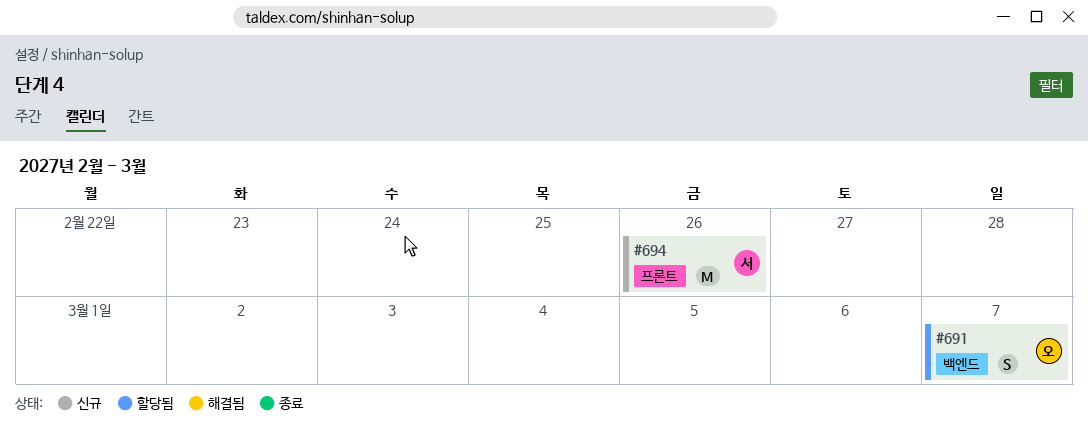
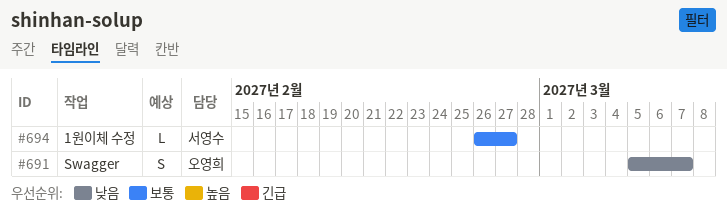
#694, estimate: M -> L
#694, due: Feb 26 -> Feb 27

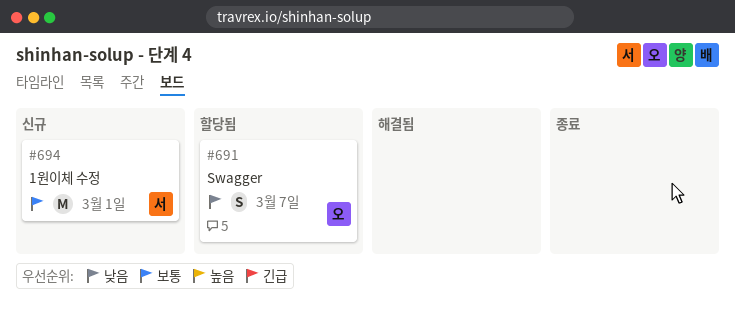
#694, estimate: L -> M
#694, due: Feb 27 -> Mar 1

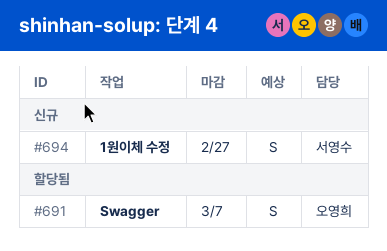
#694, estimate: M -> S
#694, due: Mar 1 -> Feb 27

